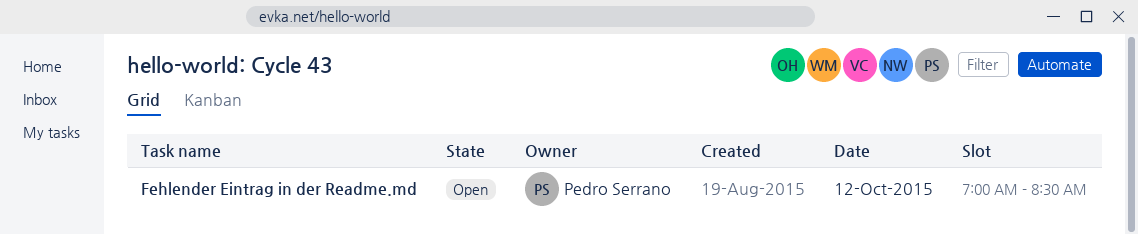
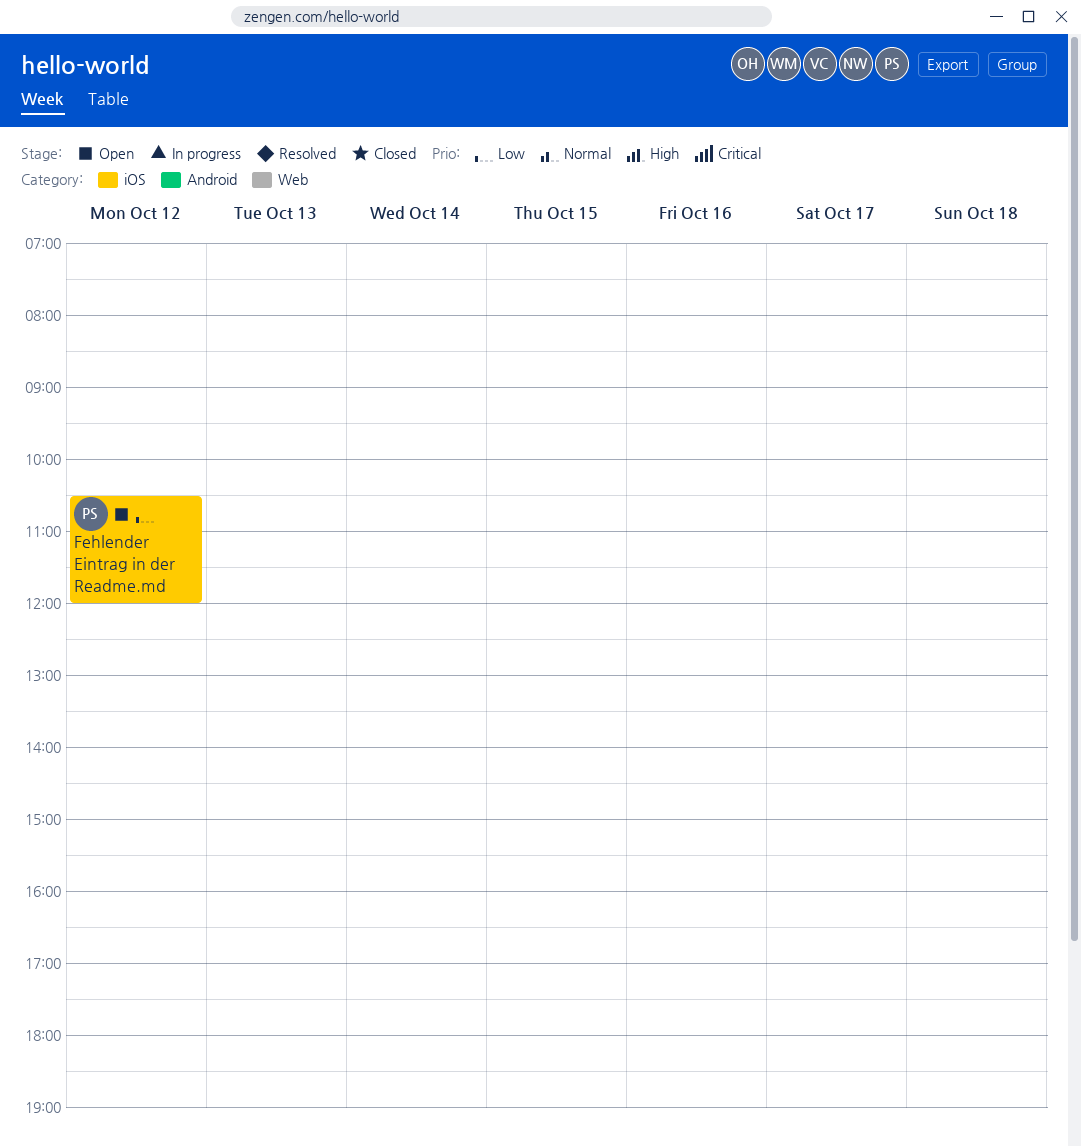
Fehlender Eintrag in der Readme.md, begins: 07:00 -> 10:30
Fehlender Eintrag in der Readme.md, ends: 08:30 -> 12:00

